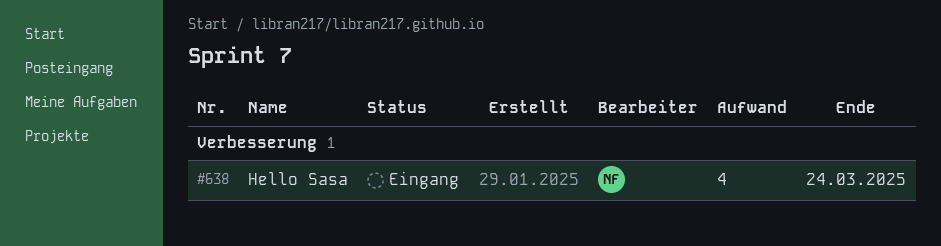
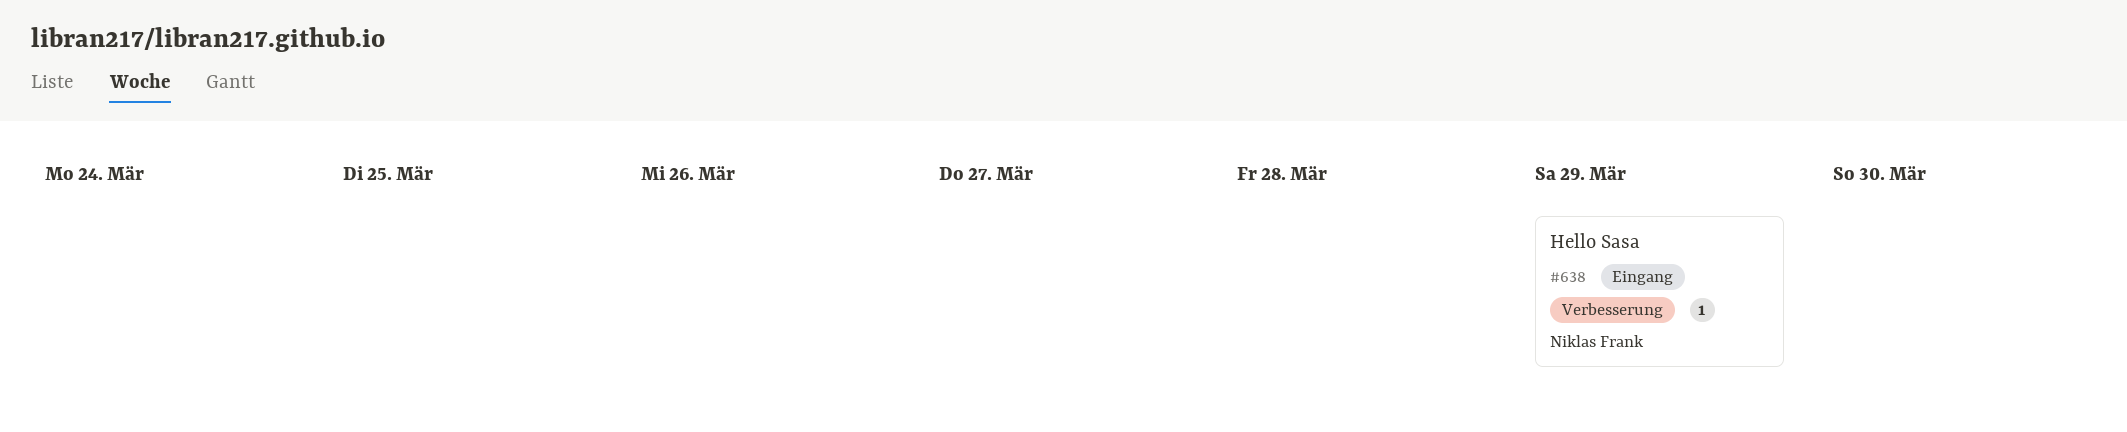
#638, estimate: 4 -> 1
#638, due: Mar 24 -> Mar 29

